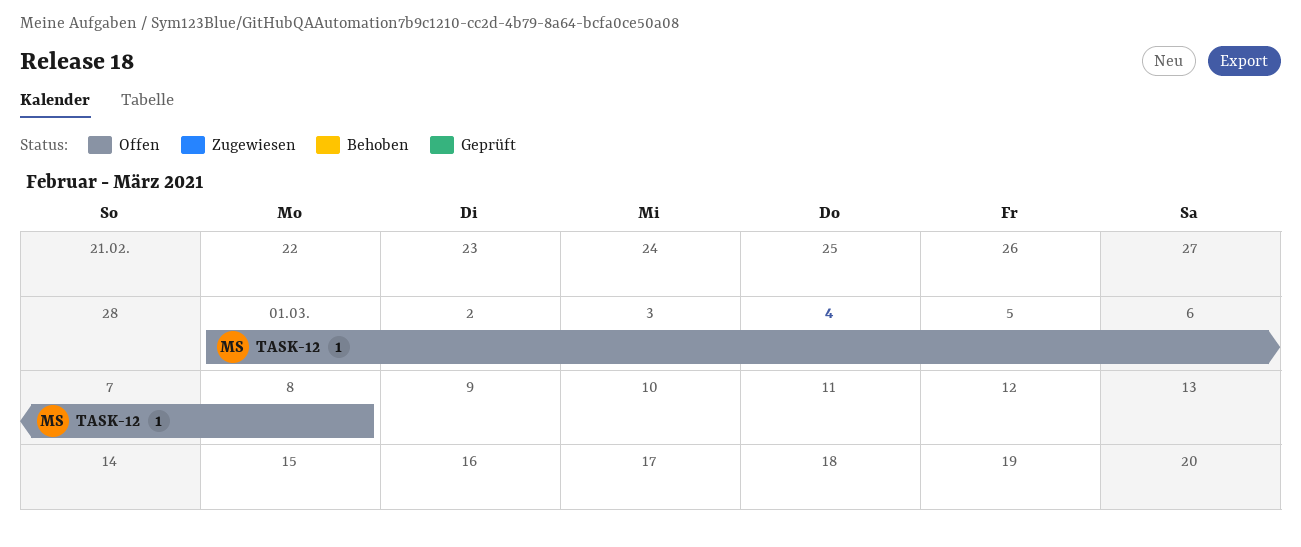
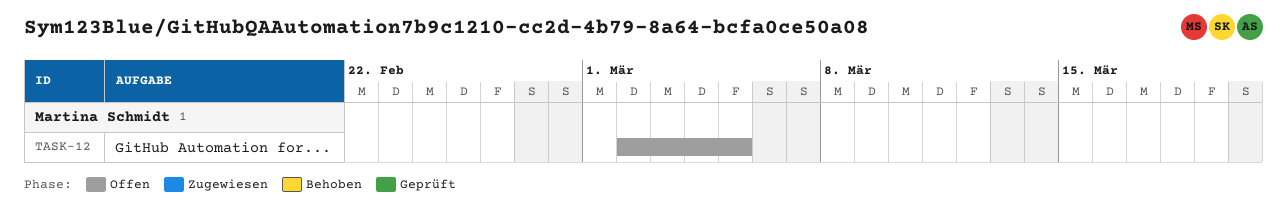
TASK-12, start: Mar 1 -> Mar 2
TASK-12, due: Mar 8 -> Mar 5

